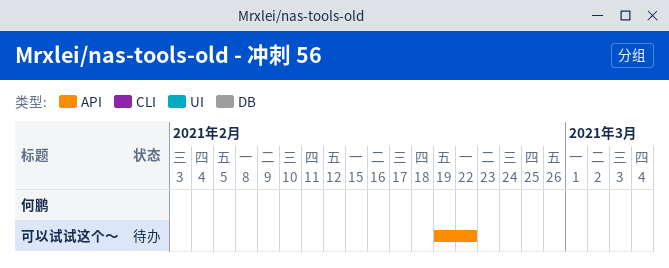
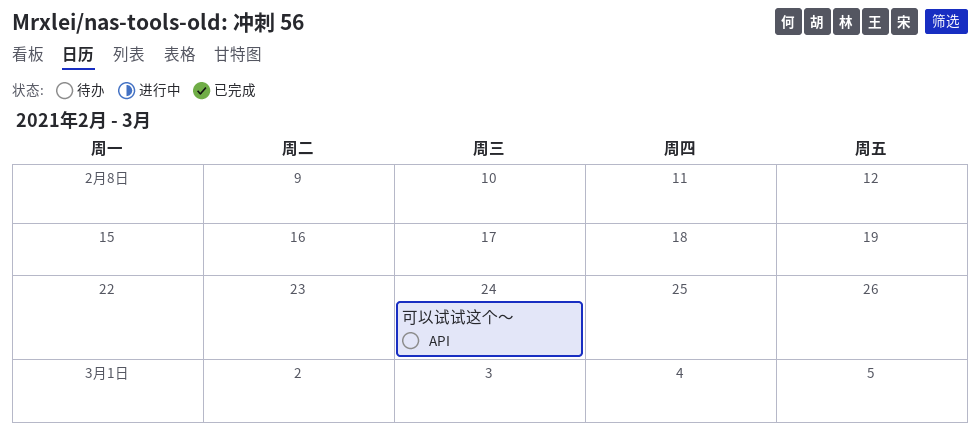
可以试试这个～, due: Feb 22 -> Feb 24

